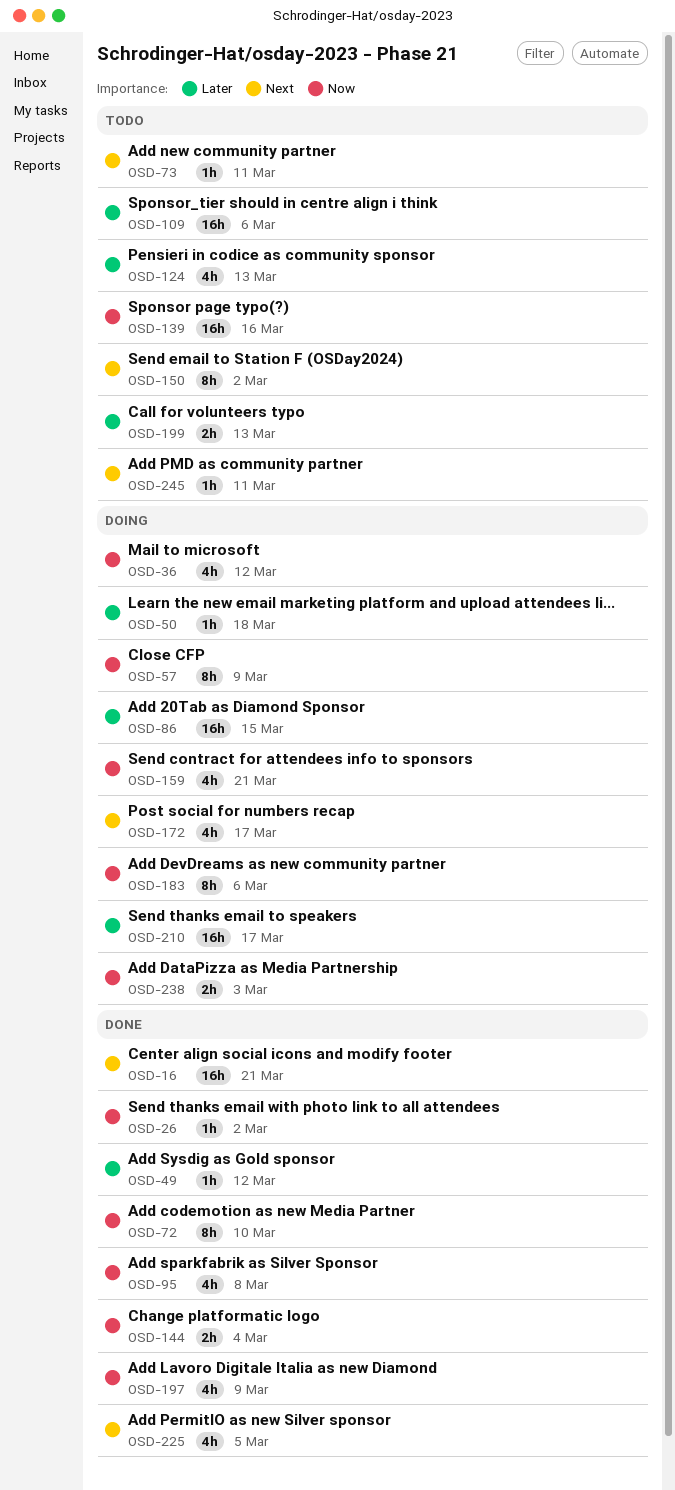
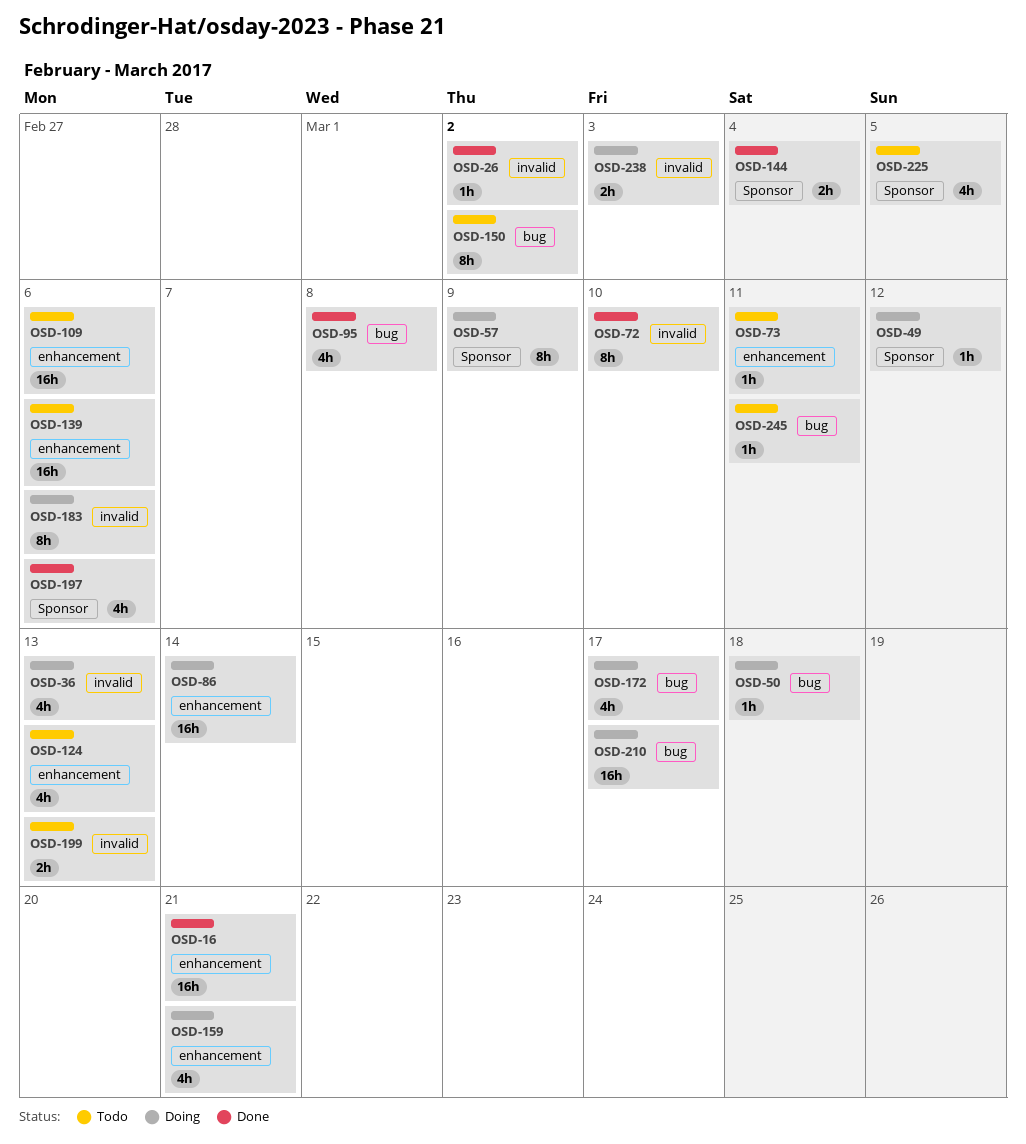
OSD-36, due: Mar 12 -> Mar 13
OSD-49, status: Done -> Doing
OSD-86, due: Mar 15 -> Mar 14
OSD-139, due: Mar 16 -> Mar 6
OSD-197, due: Mar 9 -> Mar 6
OSD-225, status: Done -> Todo

